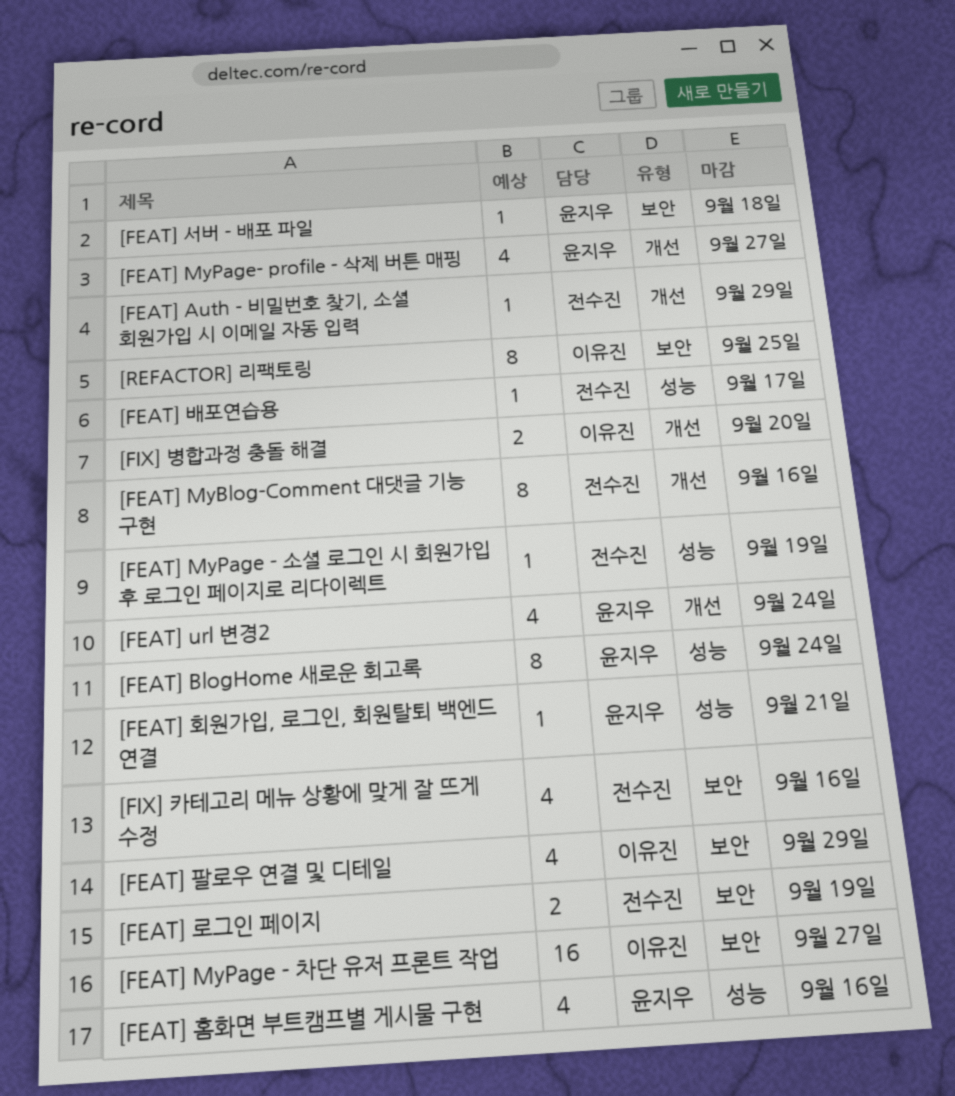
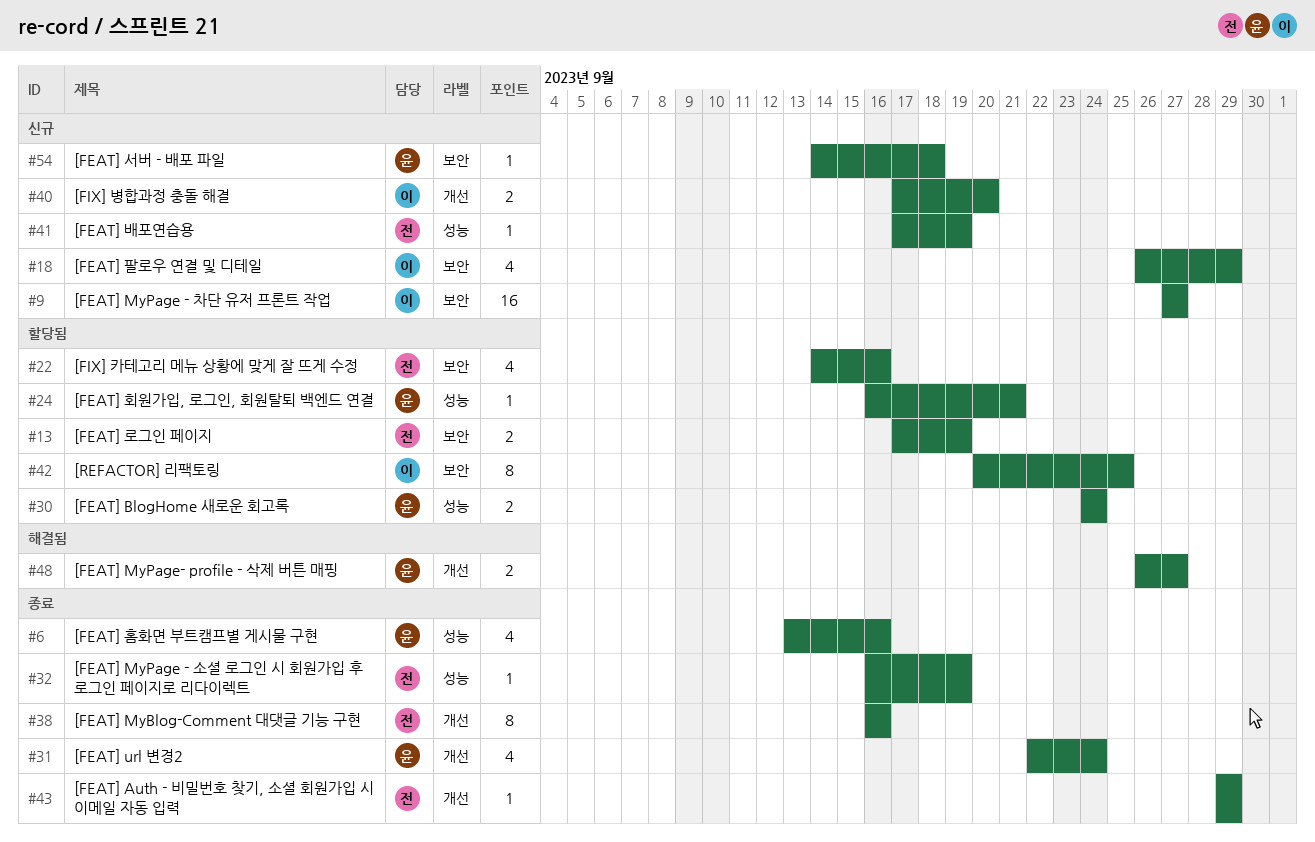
[FEAT] BlogHome 새로운 회고록, estimate: 8 -> 2
[FEAT] MyPage- profile - 삭제 버튼 매핑, estimate: 4 -> 2
[FEAT] 배포연습용, due: Sep 17 -> Sep 19

